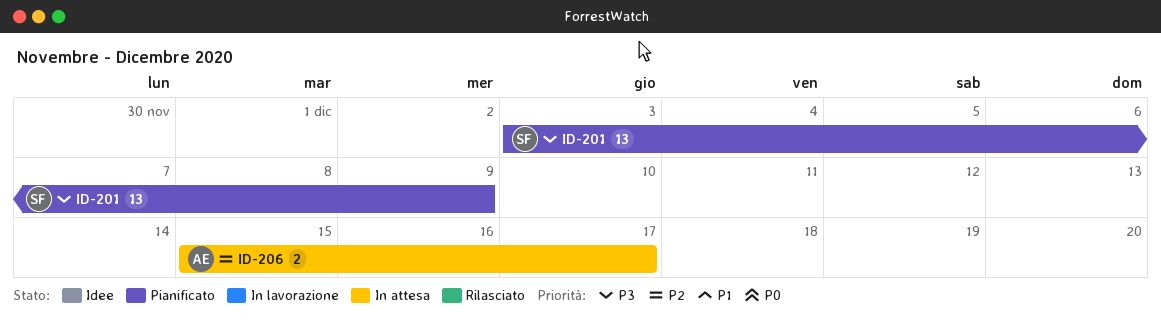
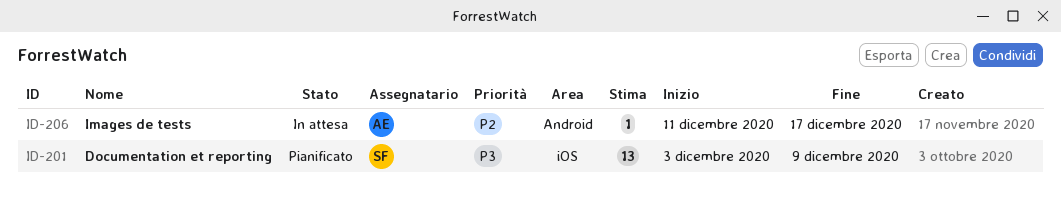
ID-206, estimate: 2 -> 1
ID-206, start: Dec 15 -> Dec 11

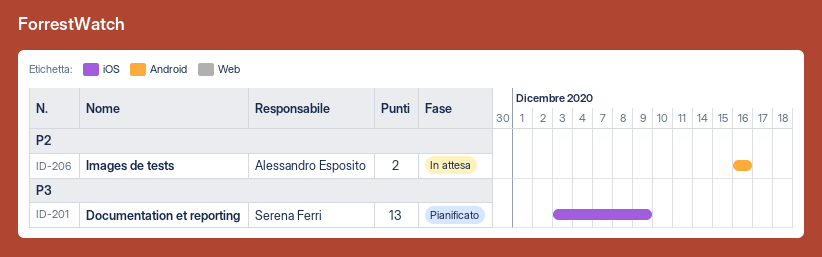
ID-206, estimate: 1 -> 2
ID-206, start: Dec 11 -> Dec 16
ID-206, due: Dec 17 -> Dec 16

